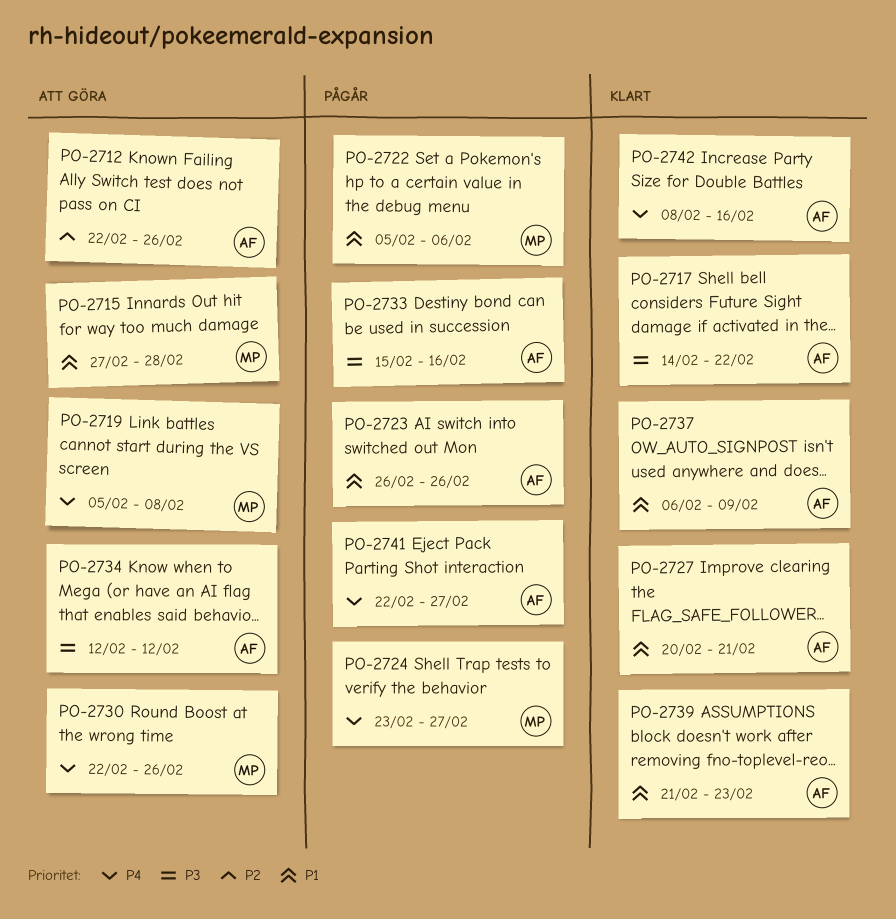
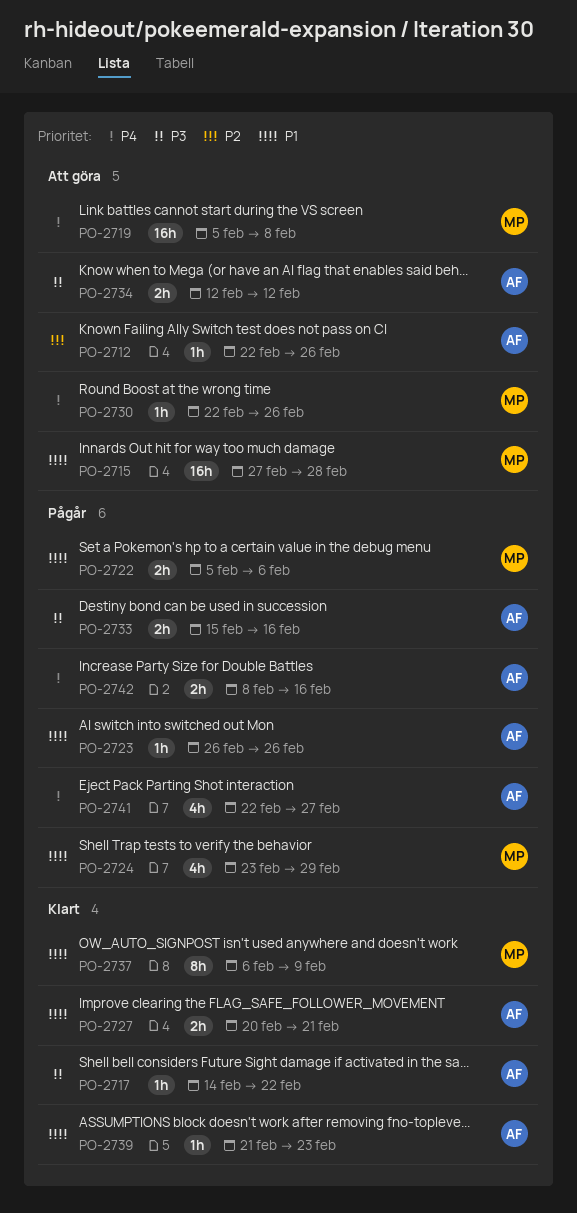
PO-2724, priority: P4 -> P1
PO-2724, due: Feb 27 -> Feb 29
PO-2737, owner: AF -> MP
PO-2742, status: Klart -> Pågår

